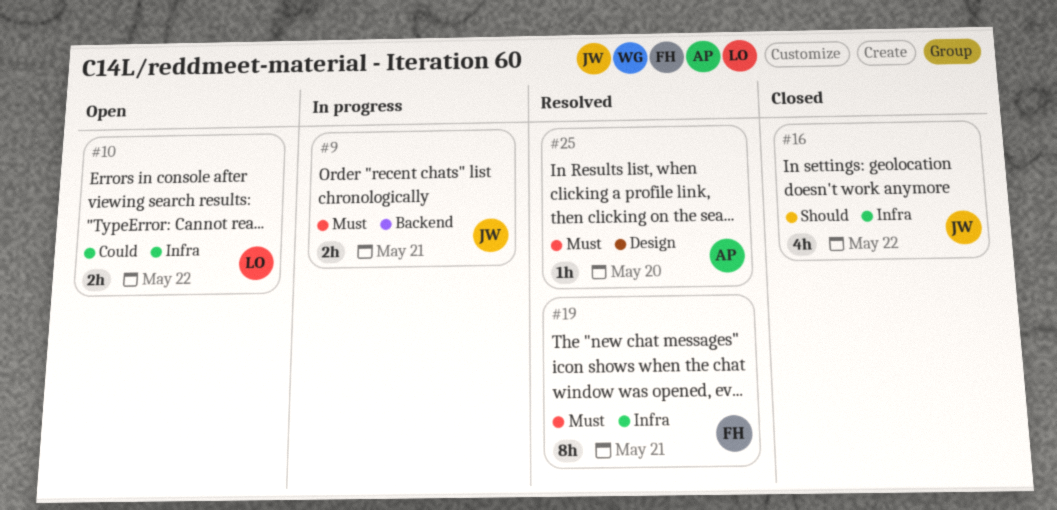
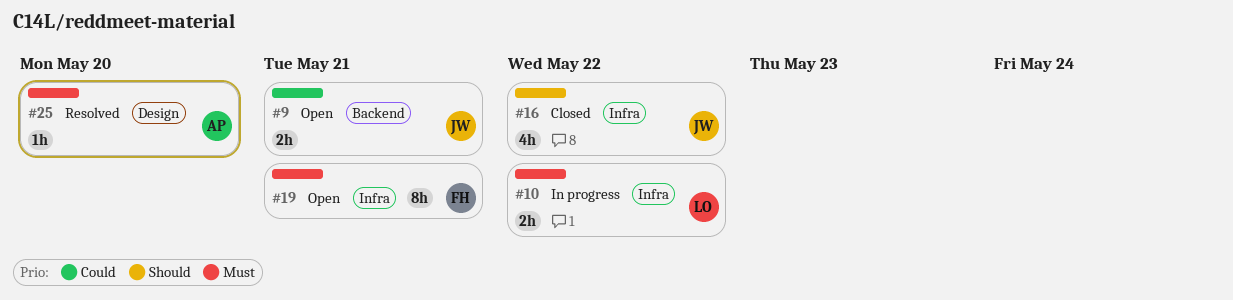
#9, status: In progress -> Open
#9, priority: Must -> Could
#10, status: Open -> In progress
#10, priority: Could -> Must
#19, status: Resolved -> Open

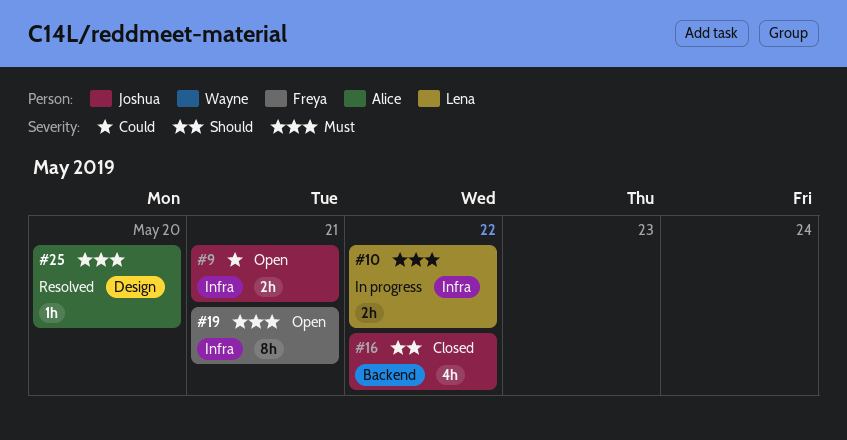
#9, label: Backend -> Infra
#16, label: Infra -> Backend

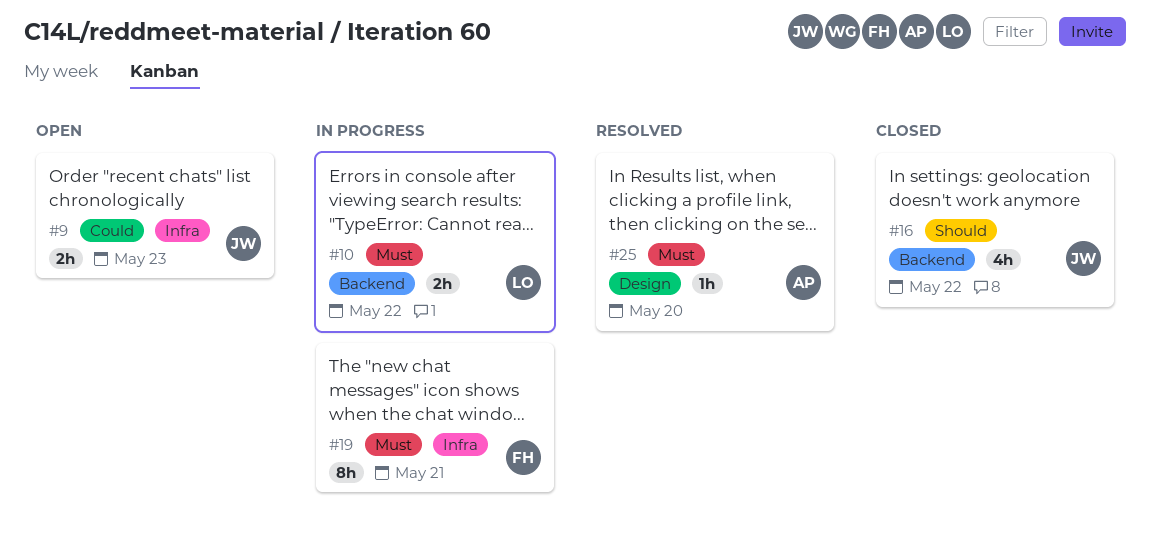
#9, due: May 21 -> May 23
#10, label: Infra -> Backend
#19, status: Open -> In progress

